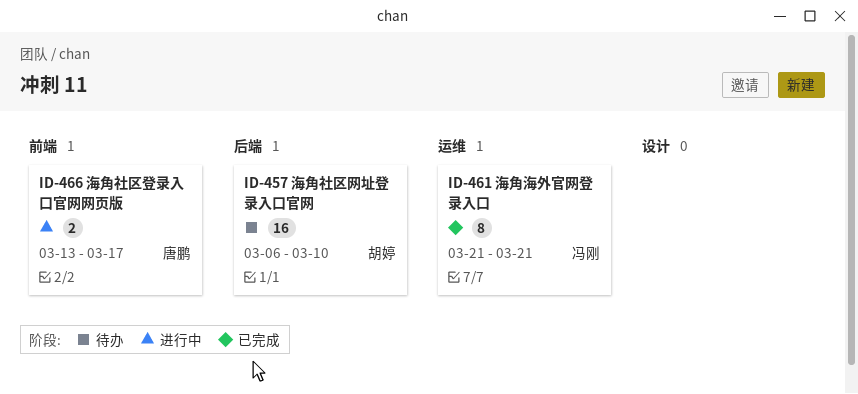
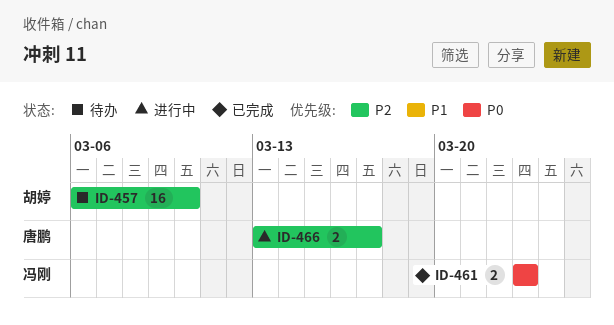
ID-461, estimate: 8 -> 2
ID-461, start: Mar 21 -> Mar 23
ID-461, due: Mar 21 -> Mar 23

